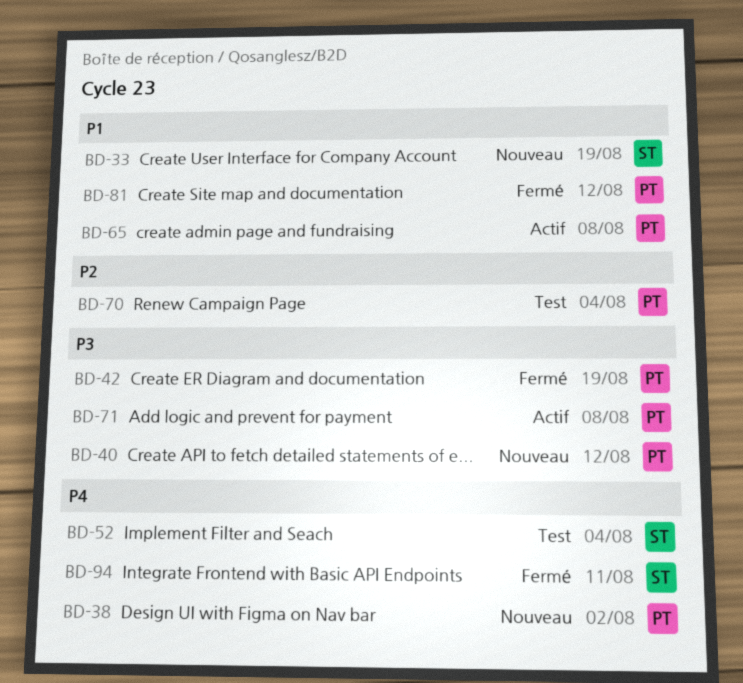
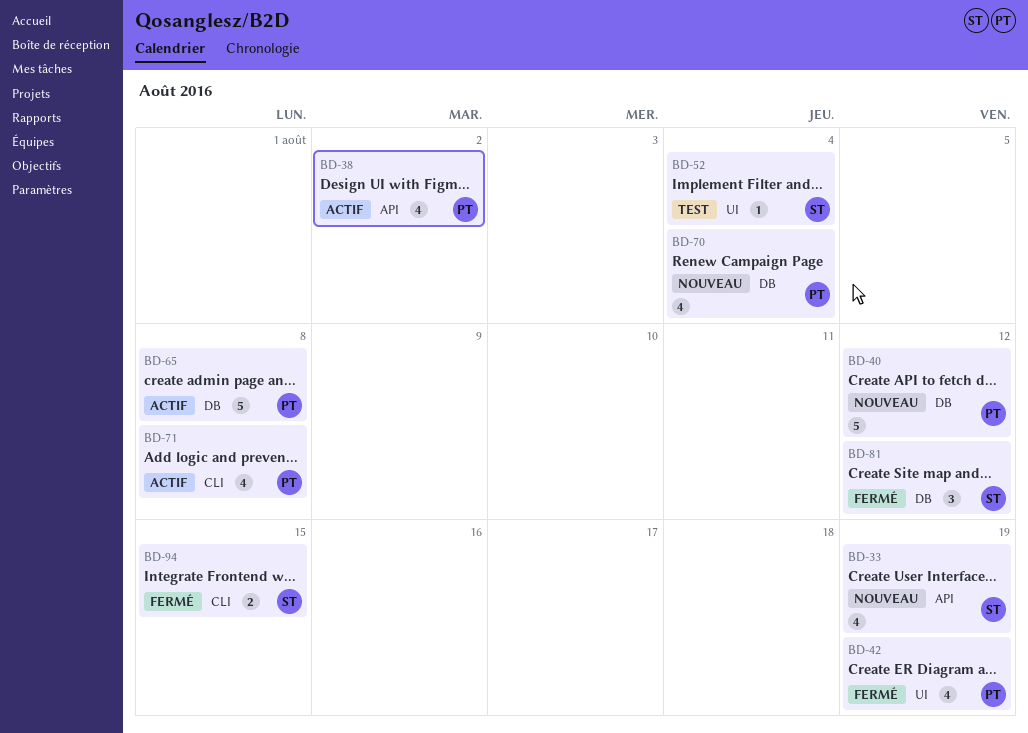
BD-38, status: Nouveau -> Actif
BD-70, status: Test -> Nouveau
BD-81, owner: PT -> ST
BD-94, due: Aug 11 -> Aug 15

